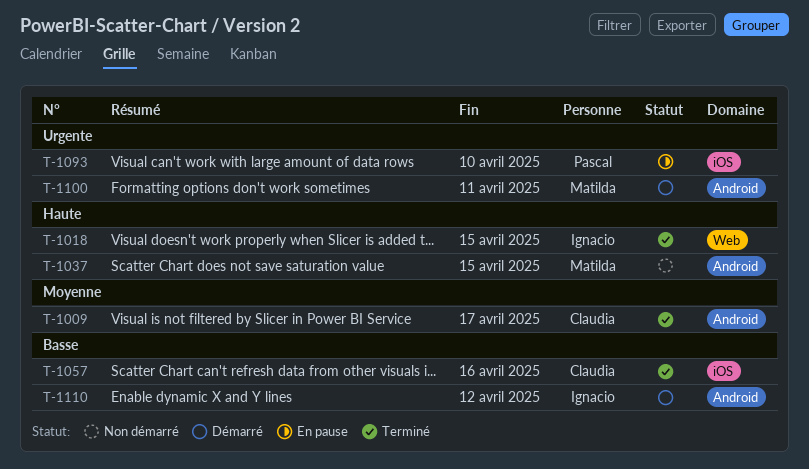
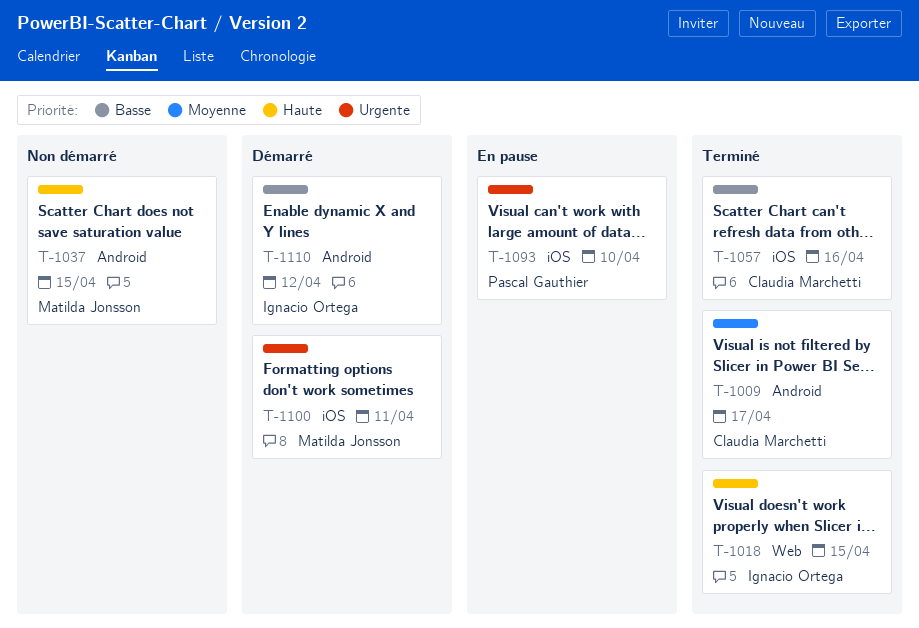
T-1100, label: Android -> iOS

